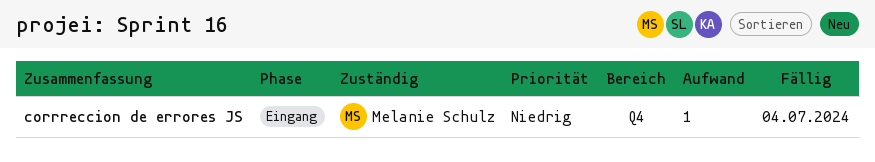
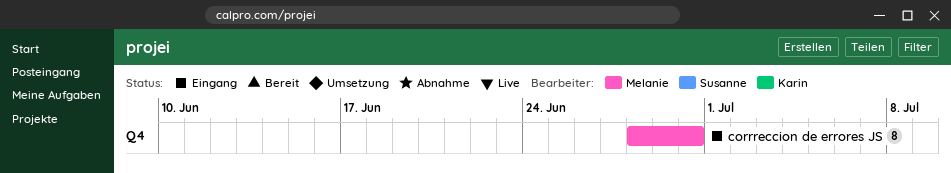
corrreccion de errores JS, estimate: 1 -> 8
corrreccion de errores JS, due: Jul 4 -> Jun 30

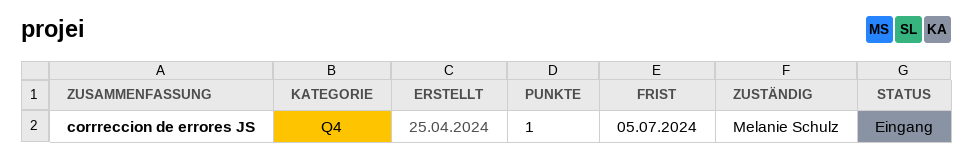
corrreccion de errores JS, estimate: 8 -> 1
corrreccion de errores JS, due: Jun 30 -> Jul 5

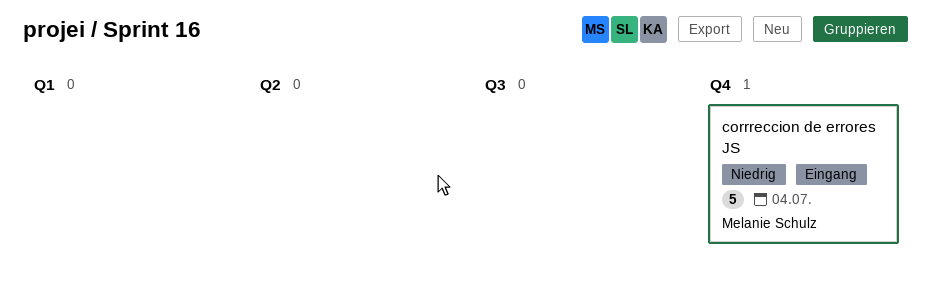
corrreccion de errores JS, estimate: 1 -> 5
corrreccion de errores JS, due: Jul 5 -> Jul 4

